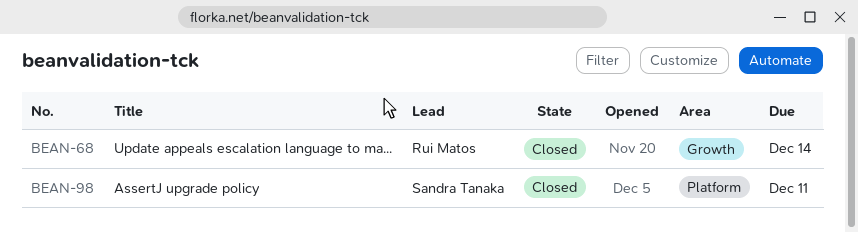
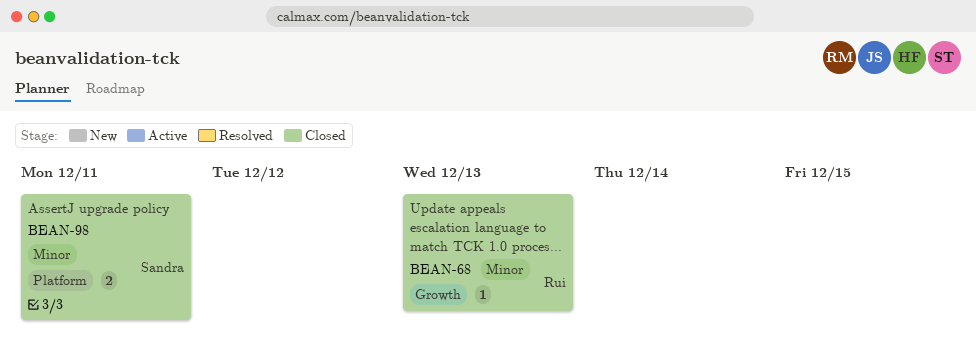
BEAN-68, due: Dec 14 -> Dec 13

